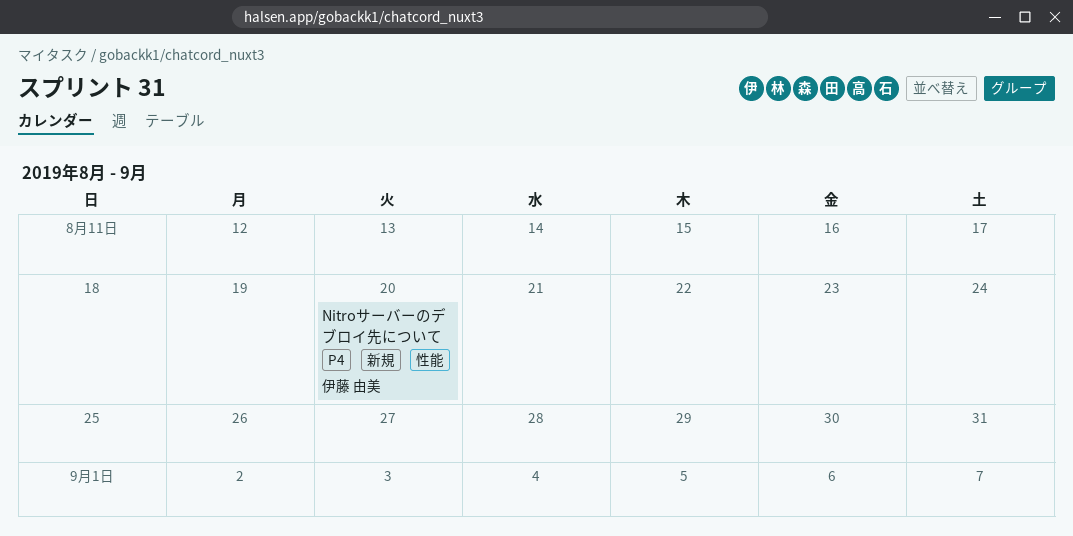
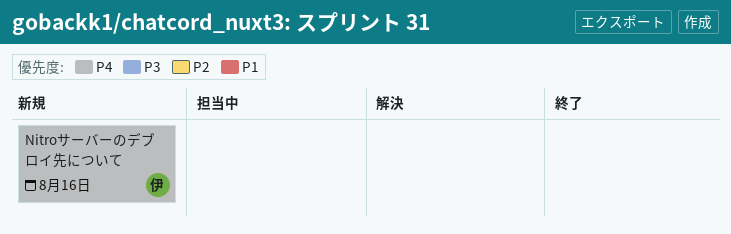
Nitroサーバーのデブロイ先について, due: Aug 20 -> Aug 16

